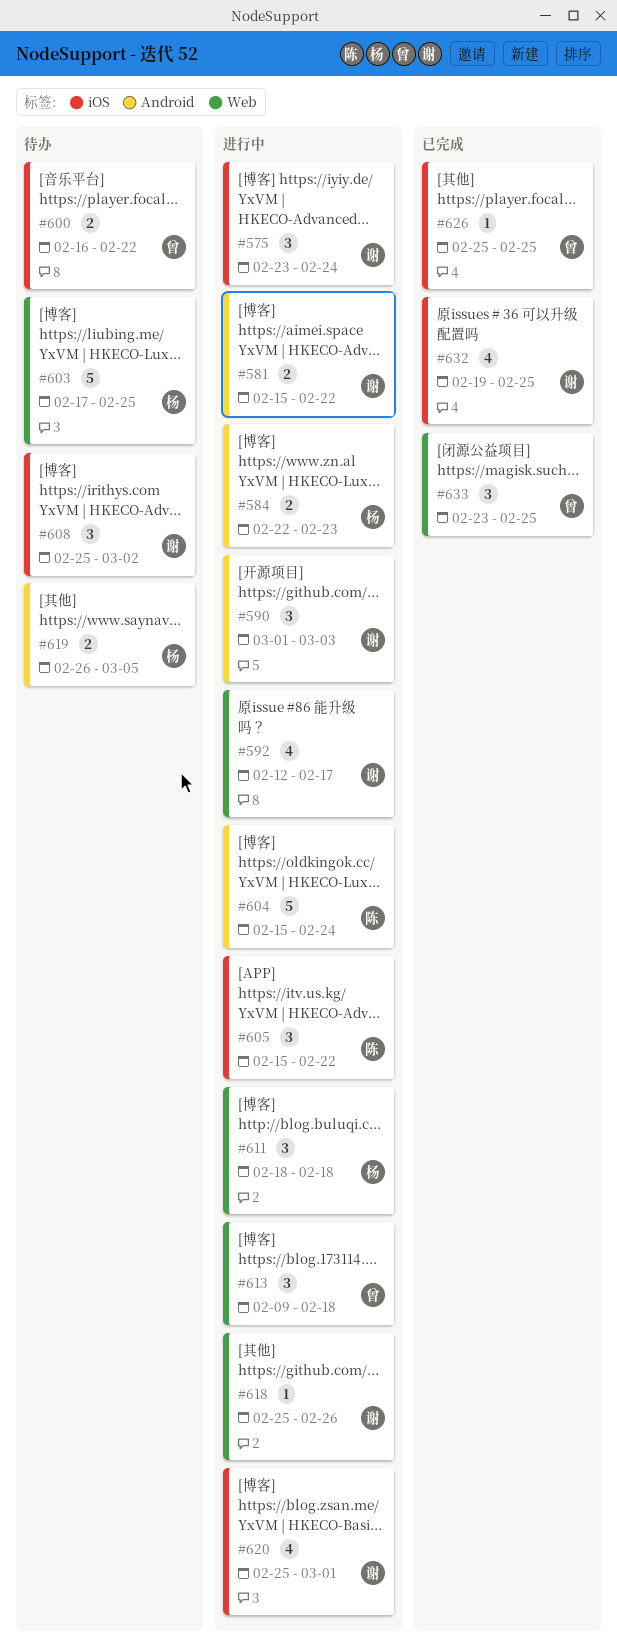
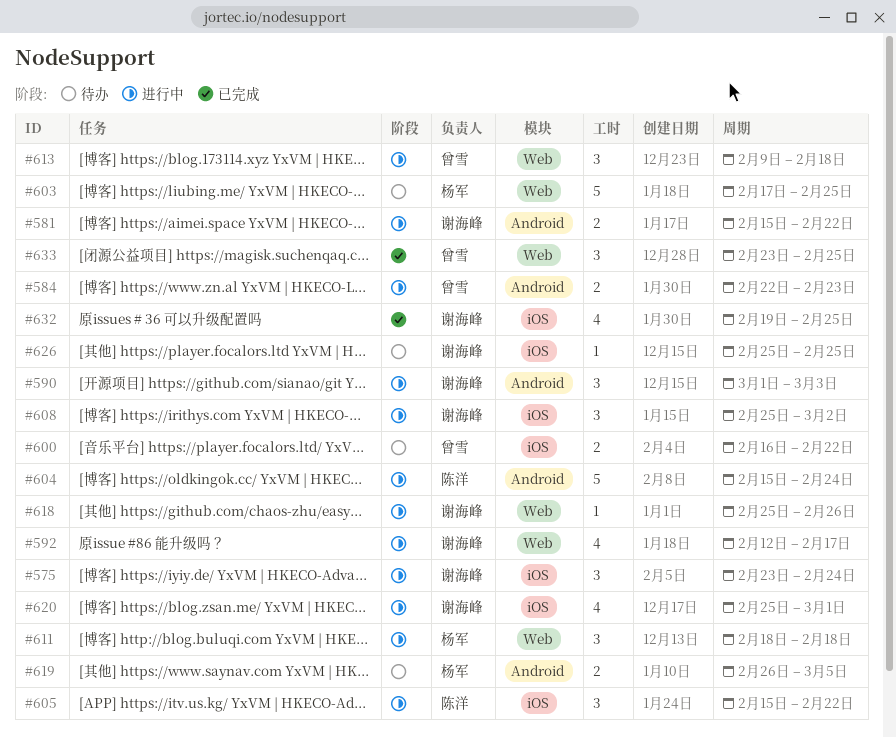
#584, owner: 杨军 -> 曾雪
#608, status: 待办 -> 进行中
#626, status: 已完成 -> 待办
#626, owner: 曾雪 -> 谢海峰

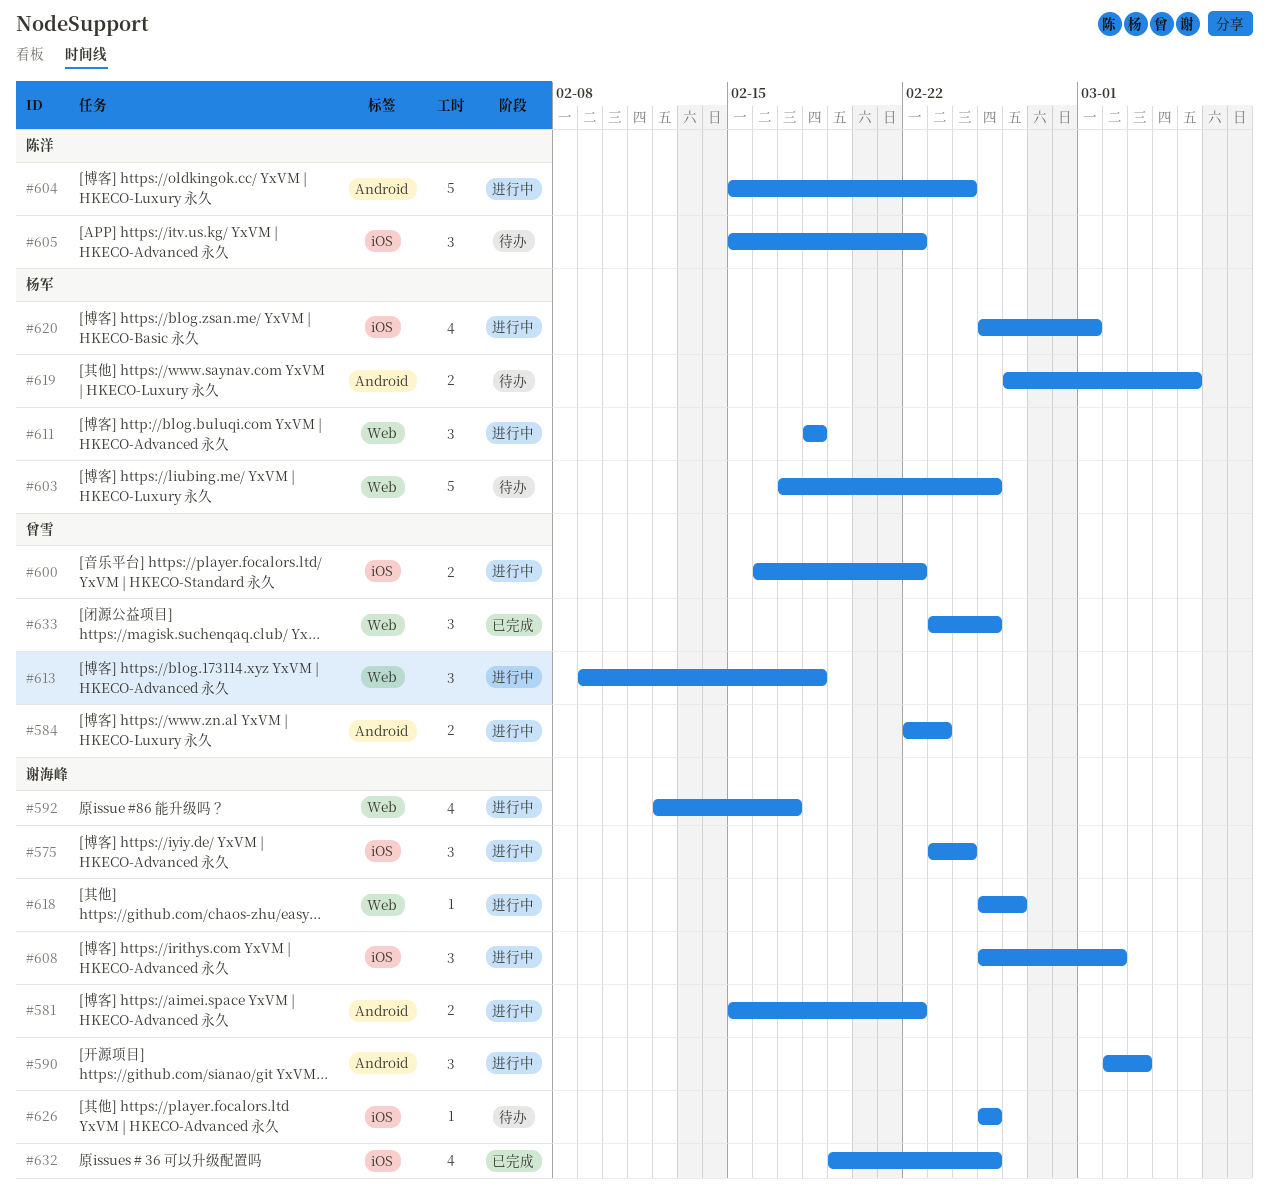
#590, start: Mar 1 -> Mar 2
#600, status: 待办 -> 进行中
#605, status: 进行中 -> 待办
#620, owner: 谢海峰 -> 杨军

